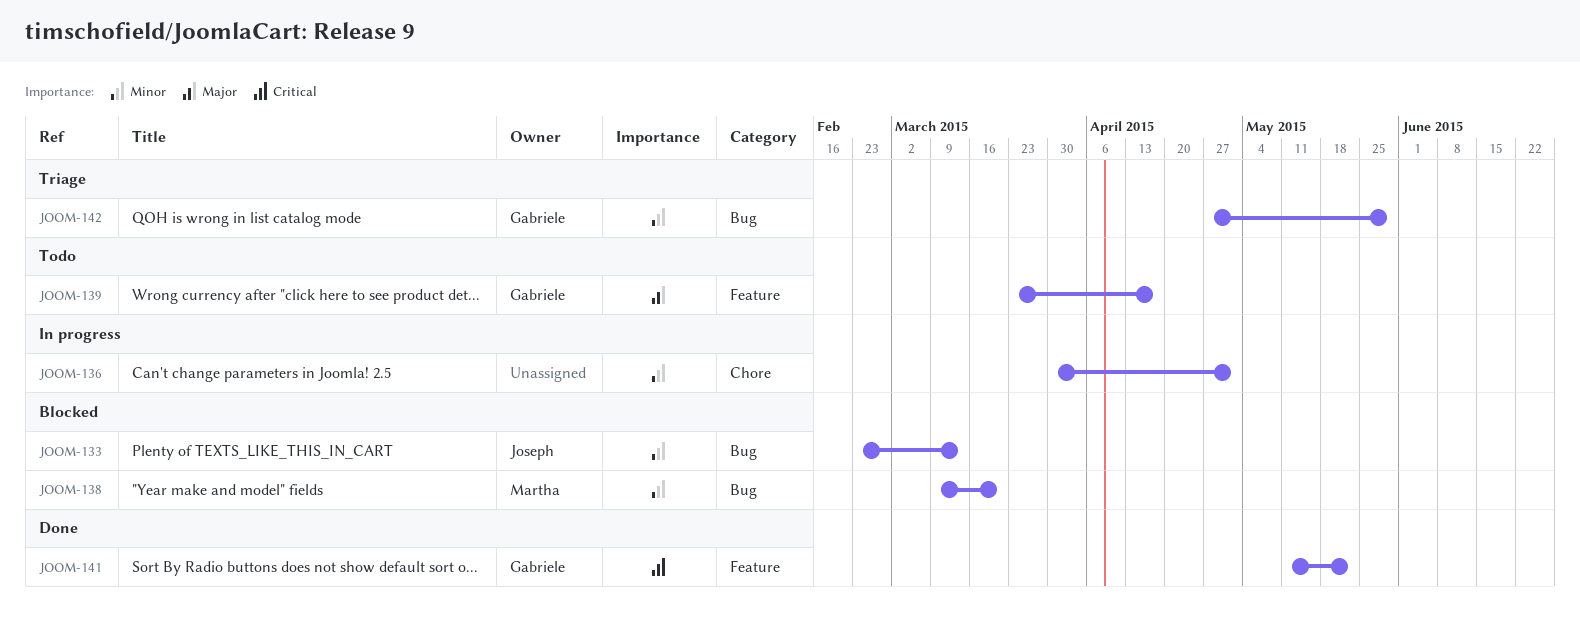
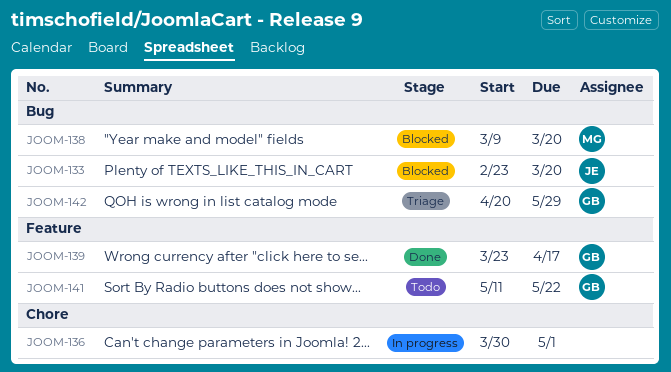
JOOM-133, due: Mar 13 -> Mar 20
JOOM-139, status: Todo -> Done
JOOM-141, status: Done -> Todo
JOOM-142, start: Apr 27 -> Apr 20

